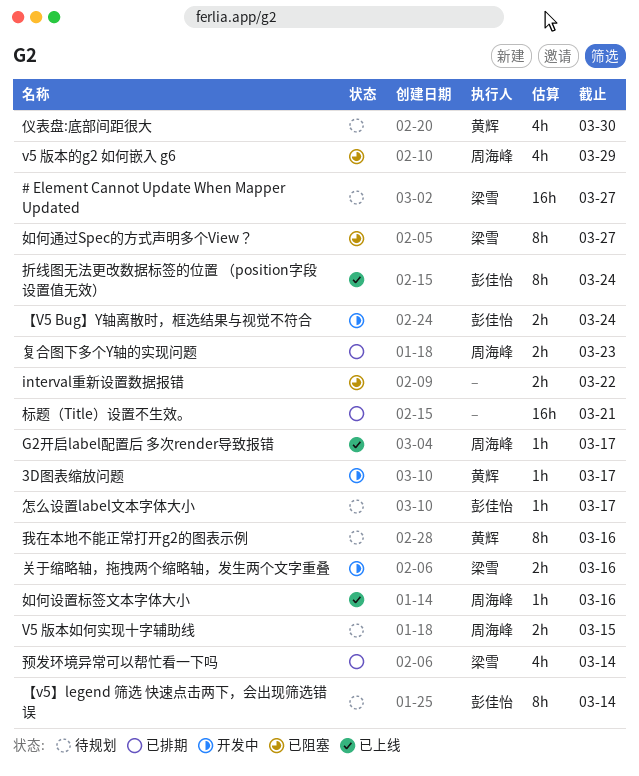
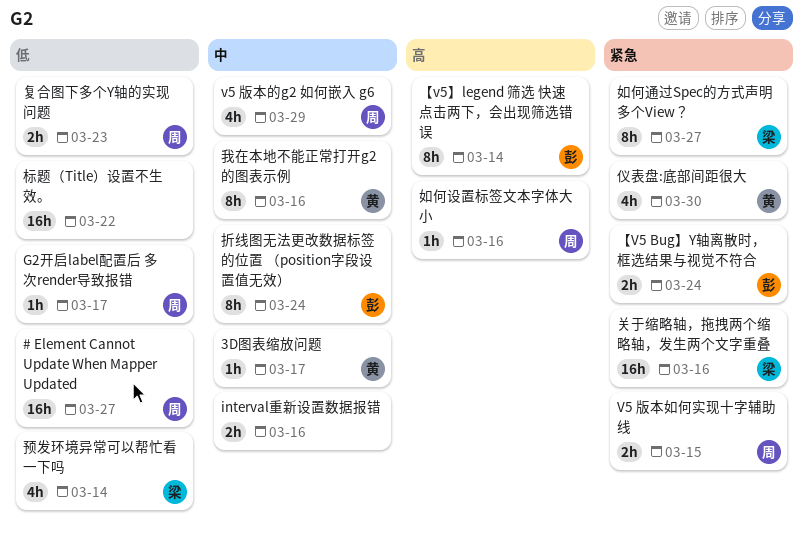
# Element Cannot Update When Mapper Updated, owner: 梁雪 -> 周海峰
interval重新设置数据报错, due: Mar 22 -> Mar 16
关于缩略轴，拖拽两个缩略轴，发生两个文字重叠, estimate: 2h -> 16h
怎么设置label文本字体大小: present -> none
标题（Title）设置不生效。, due: Mar 21 -> Mar 22

